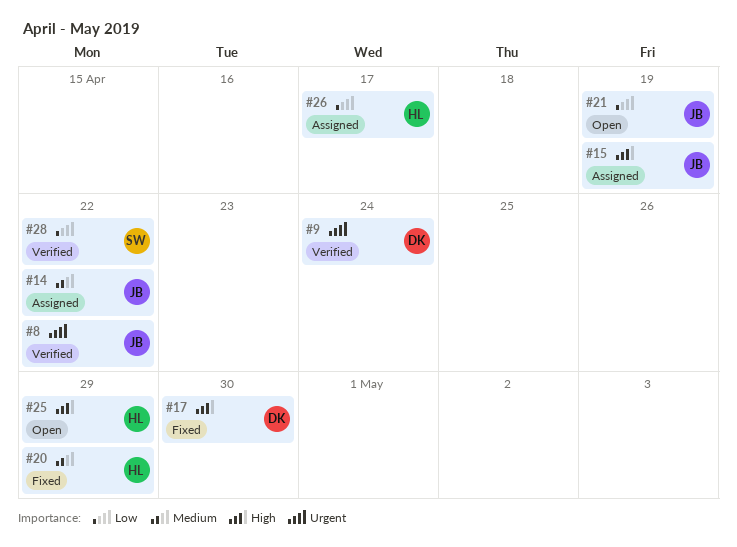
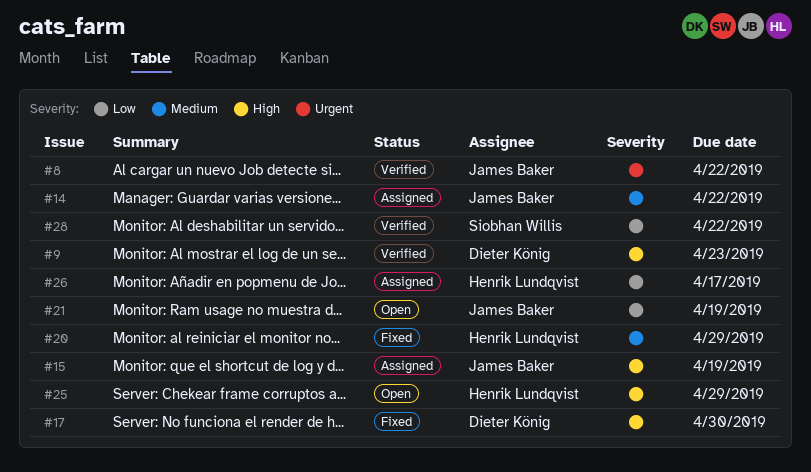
#9, priority: Urgent -> High
#9, due: Apr 24 -> Apr 23

